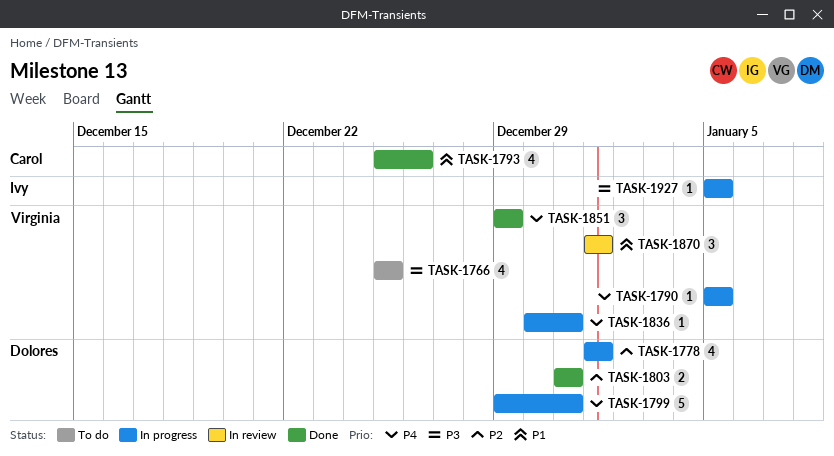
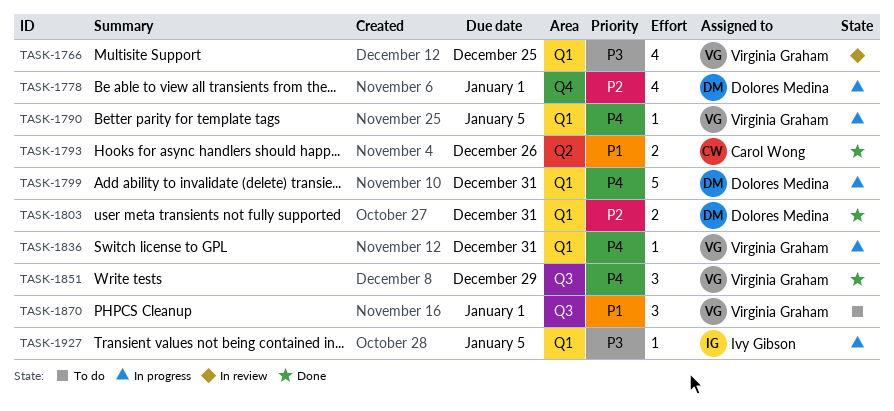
TASK-1766, status: To do -> In review
TASK-1793, estimate: 4 -> 2
TASK-1870, status: In review -> To do

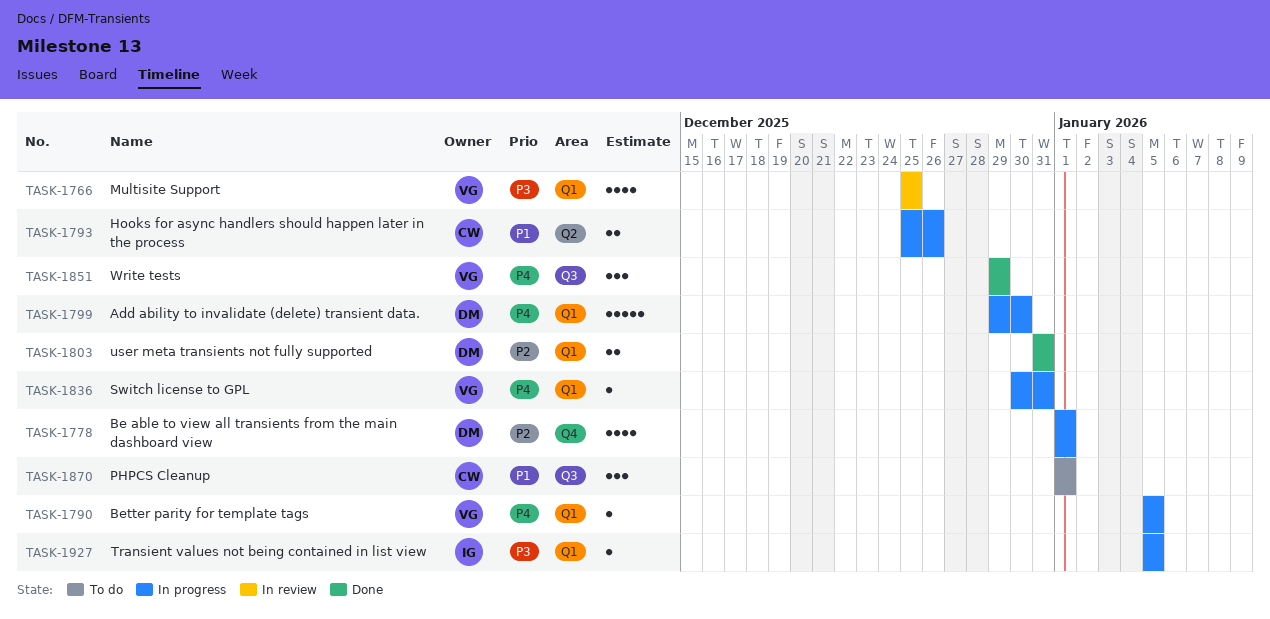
TASK-1793, status: Done -> In progress
TASK-1799, due: Dec 31 -> Dec 30
TASK-1870, owner: Virginia Graham -> Carol Wong

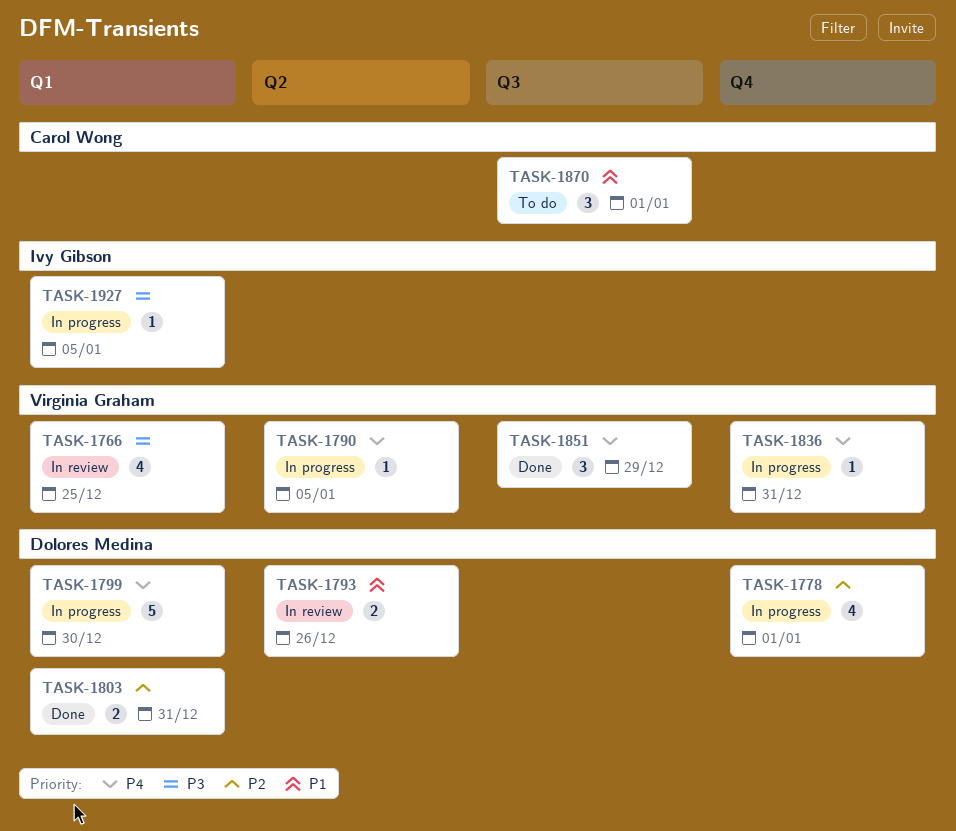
TASK-1790, label: Q1 -> Q2
TASK-1793, status: In progress -> In review
TASK-1793, owner: Carol Wong -> Dolores Medina
TASK-1836, label: Q1 -> Q4

